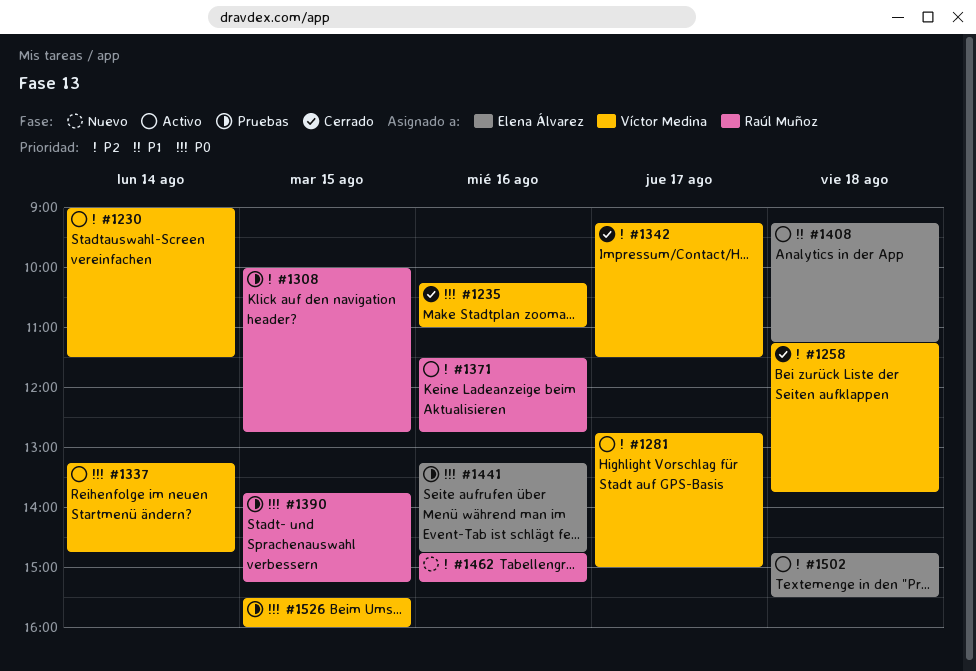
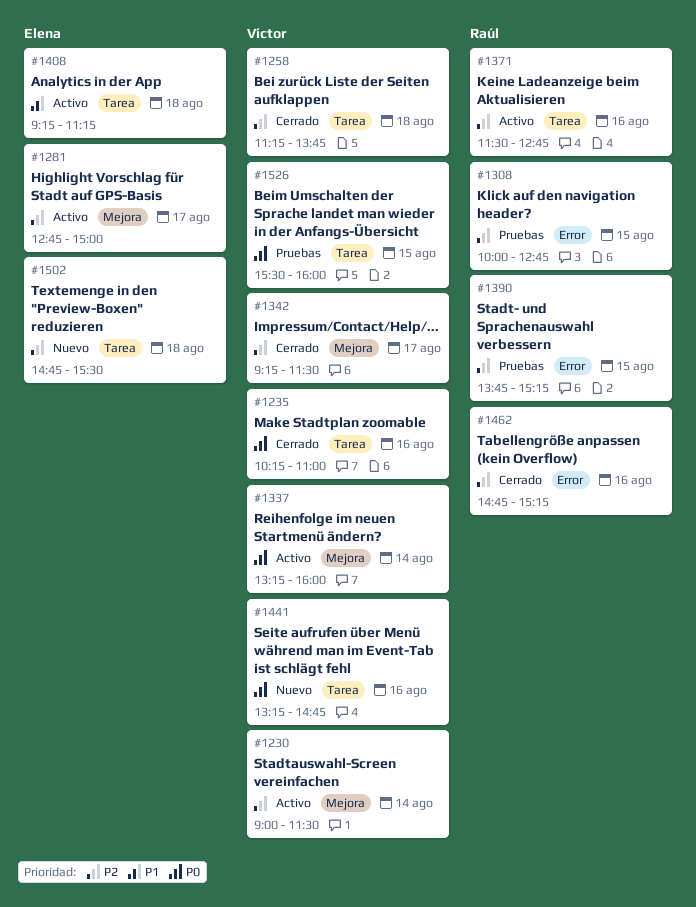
#1281, owner: Víctor Medina -> Elena Álvarez
#1337, ends: 14:45 -> 16:00
#1390, priority: P0 -> P2
#1441, status: Pruebas -> Nuevo
#1441, owner: Elena Álvarez -> Víctor Medina
#1462, status: Nuevo -> Cerrado
#1502, status: Activo -> Nuevo

